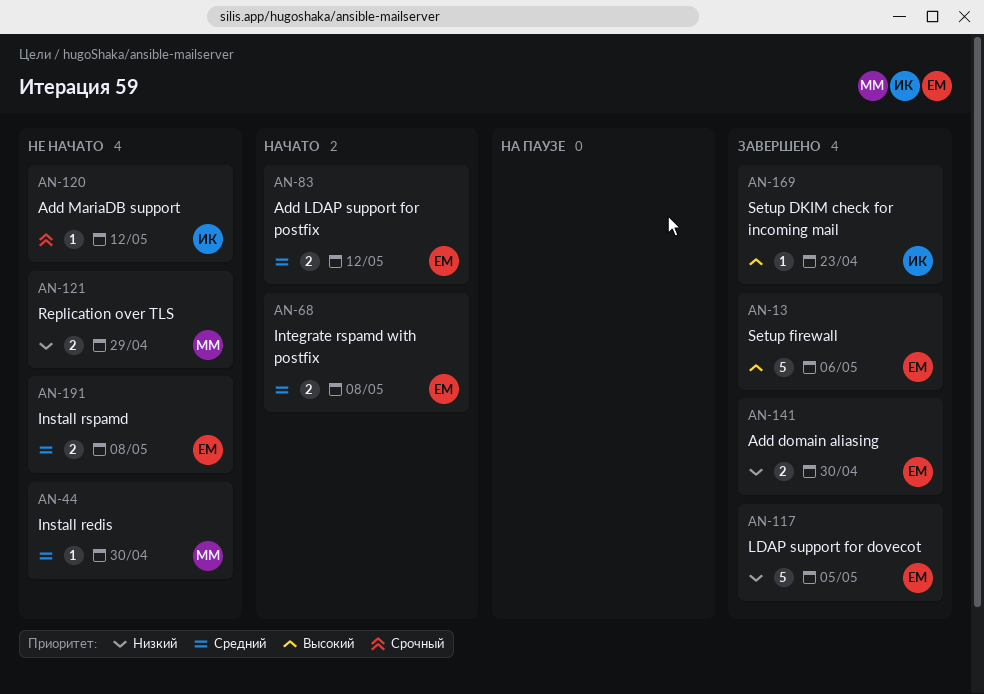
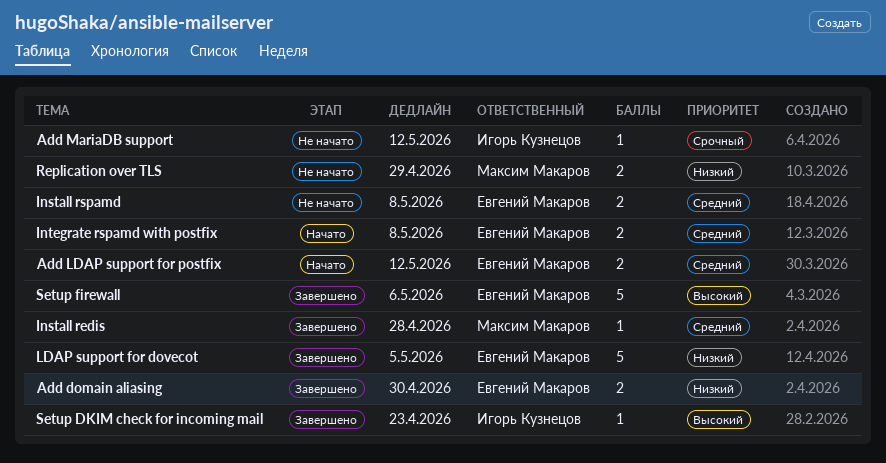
Install redis, status: Не начато -> Завершено
Install redis, due: Apr 30 -> Apr 28

